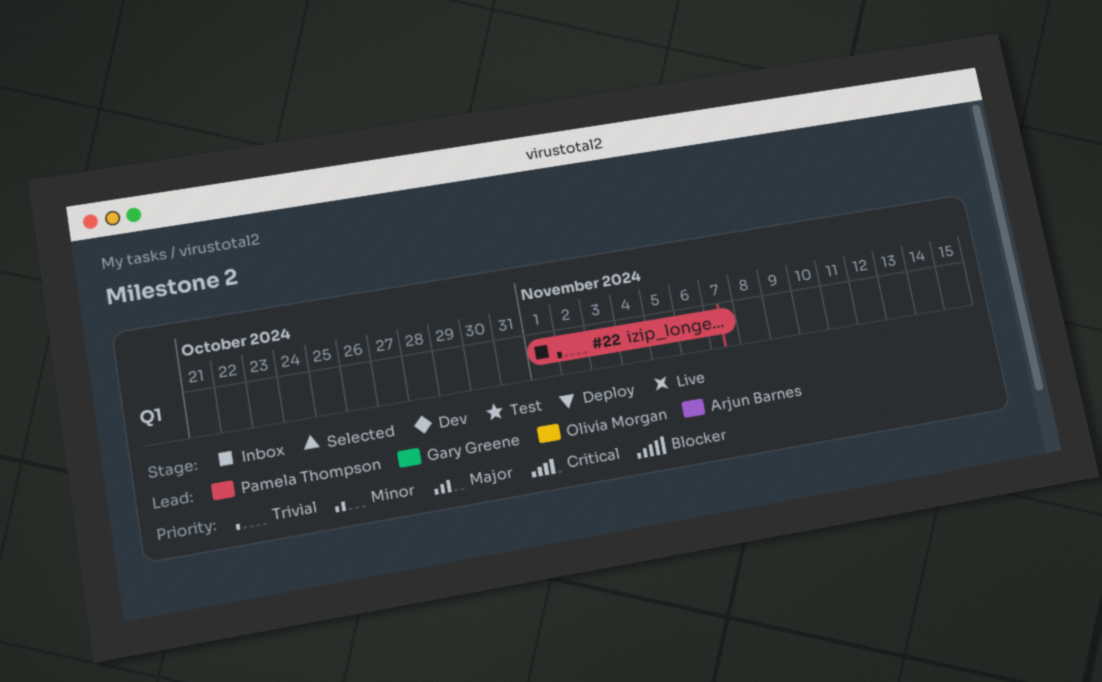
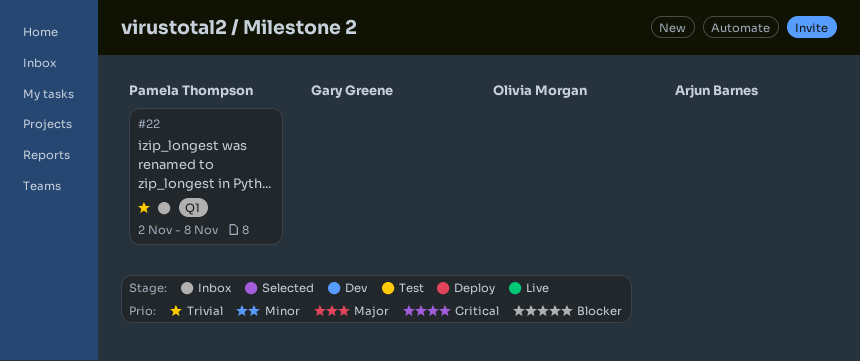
#22, start: Nov 1 -> Nov 2
#22, due: Nov 7 -> Nov 8

